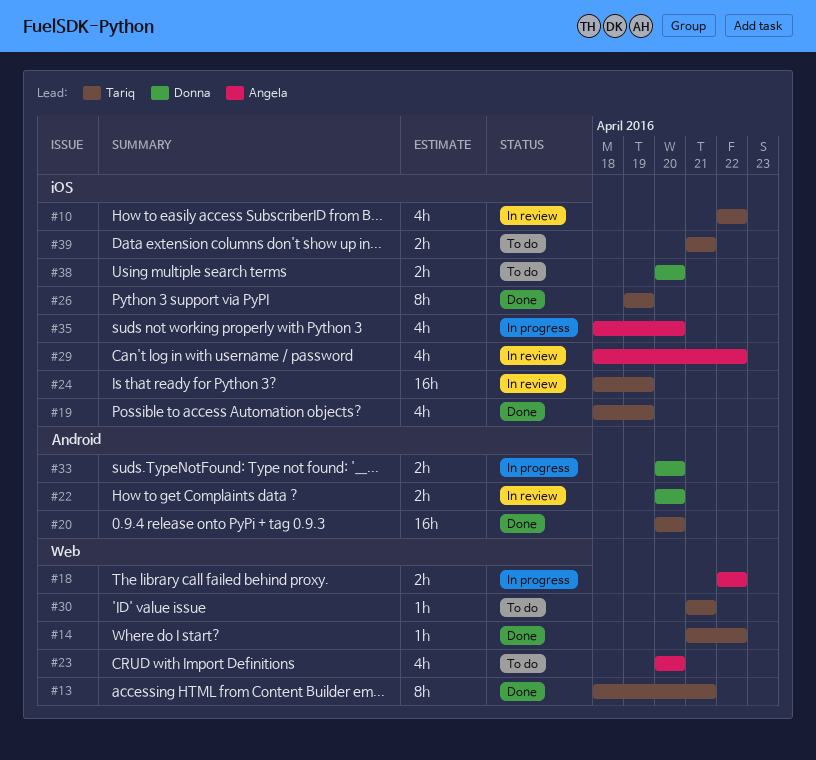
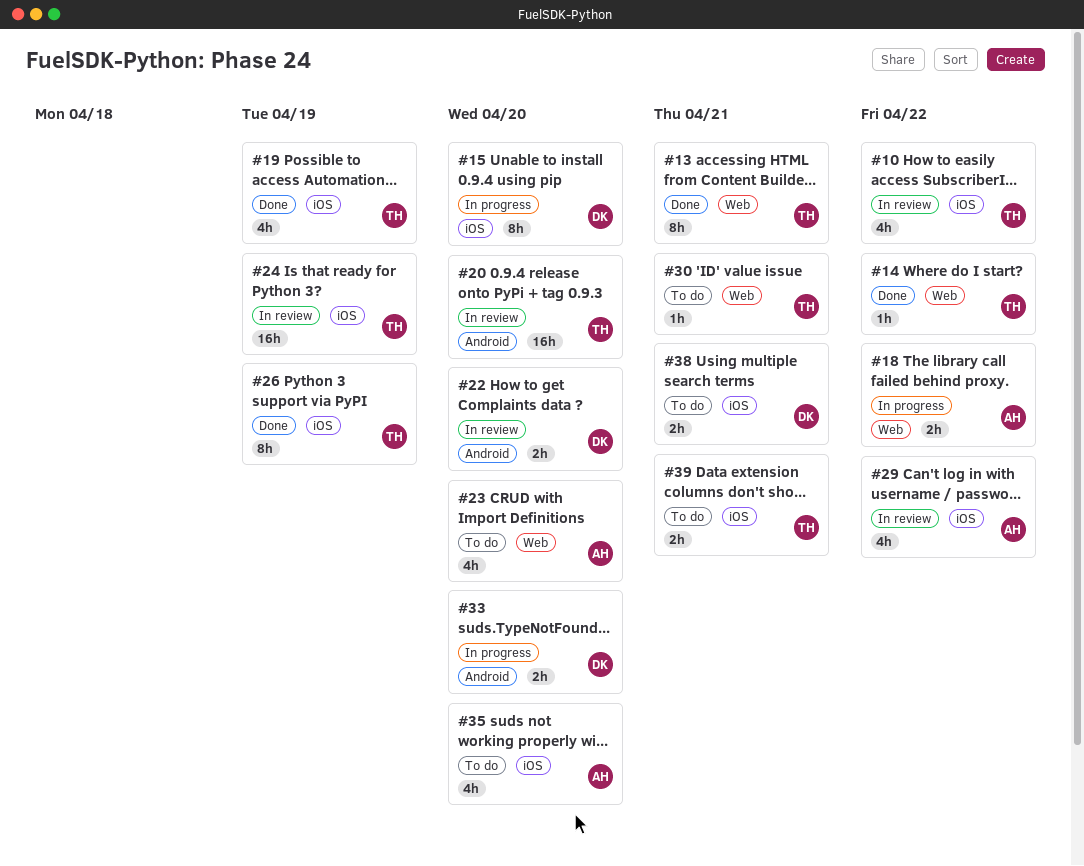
#15: none -> present
#20, status: Done -> In review
#35, status: In progress -> To do
#38, due: Apr 20 -> Apr 21

